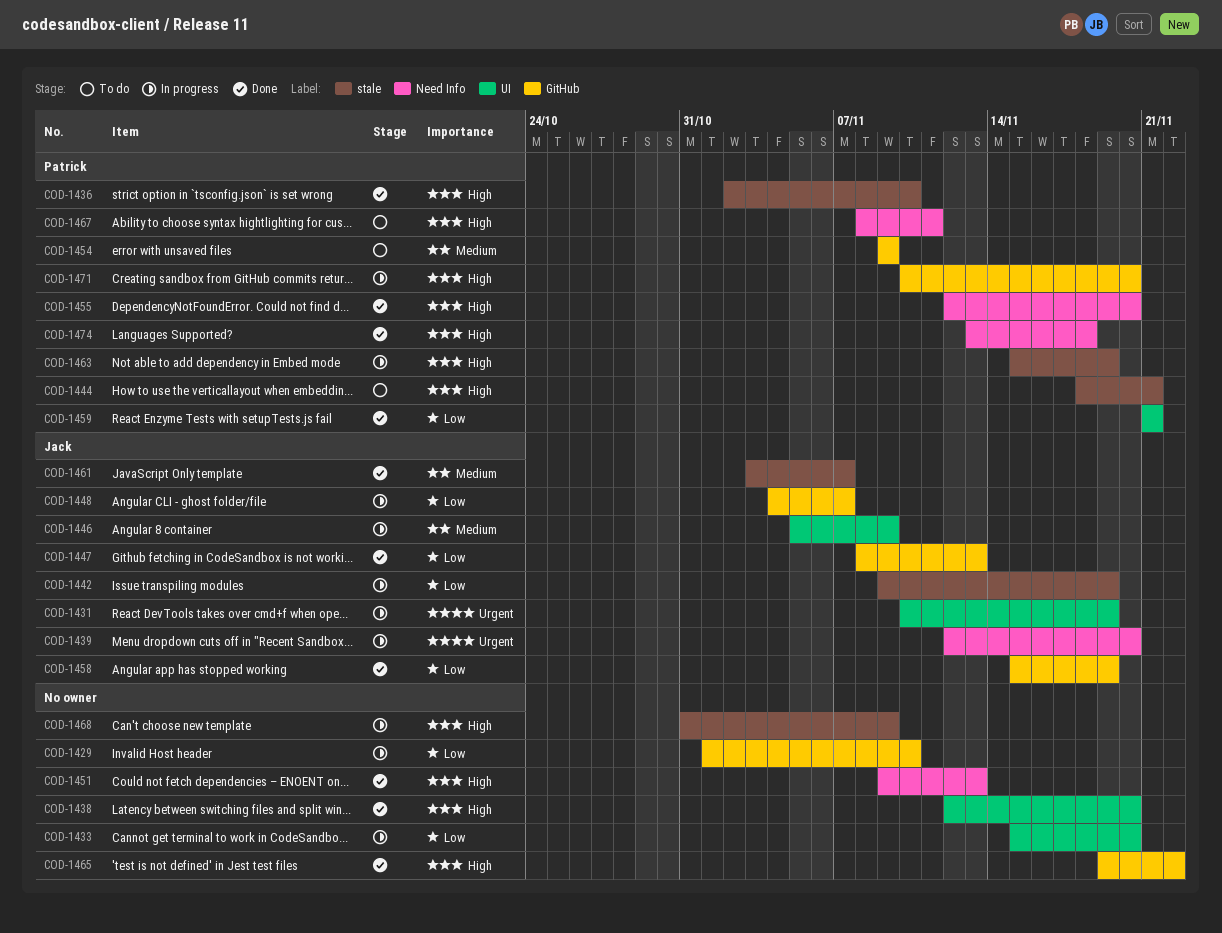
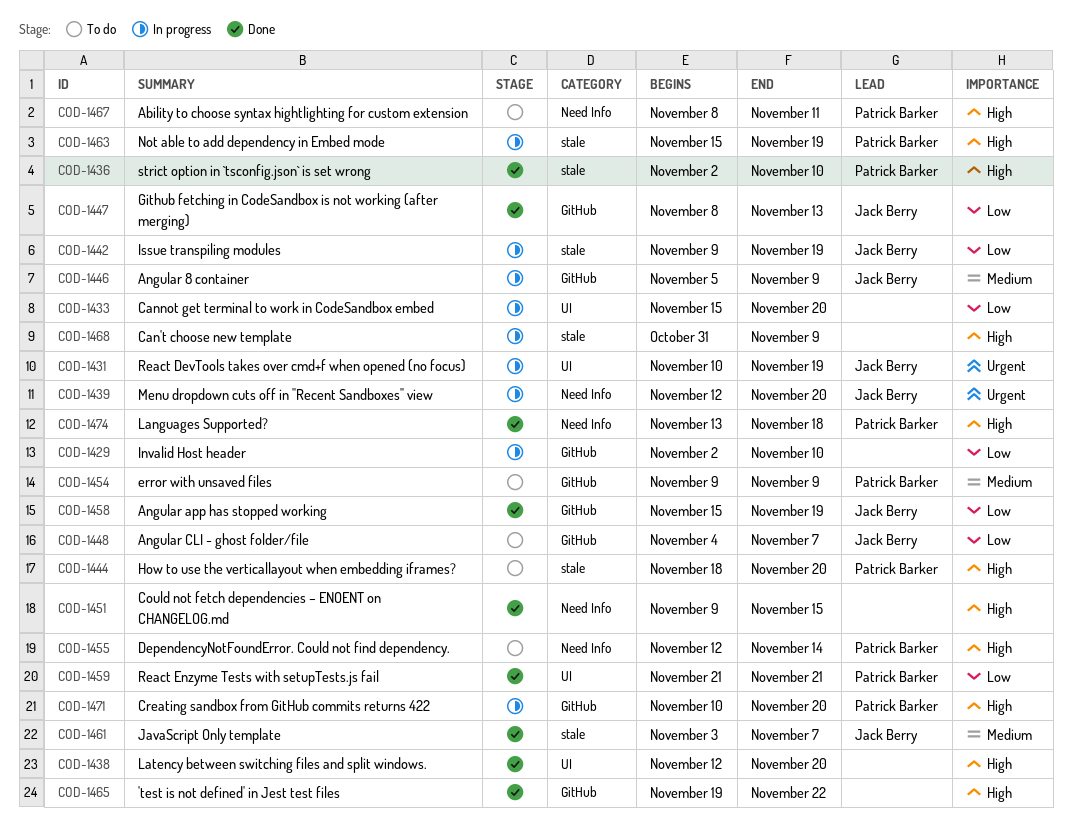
COD-1429, start: Nov 1 -> Nov 2
COD-1444, due: Nov 21 -> Nov 20
COD-1446, label: UI -> GitHub
COD-1448, status: In progress -> To do
COD-1451, due: Nov 13 -> Nov 15
COD-1455, status: Done -> To do
COD-1455, due: Nov 20 -> Nov 14

